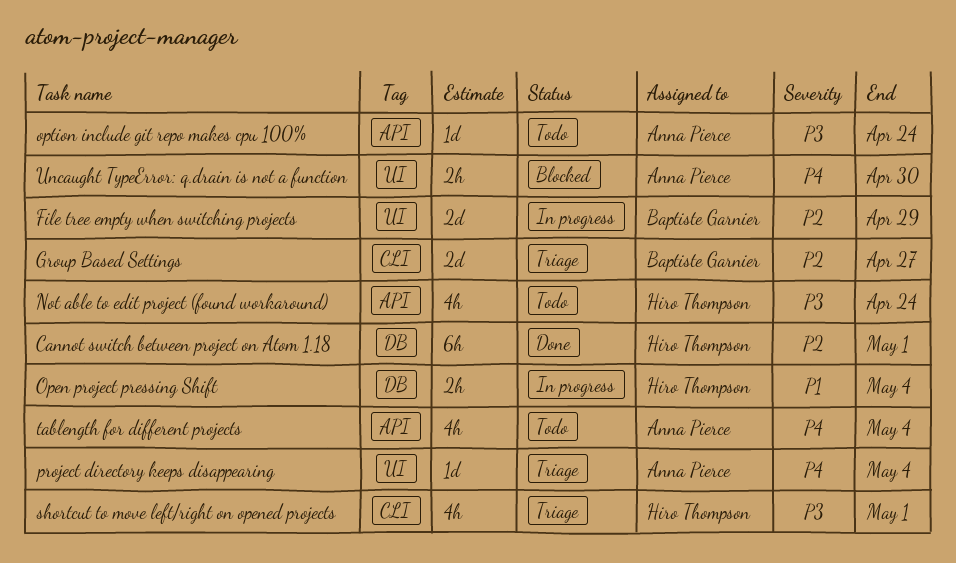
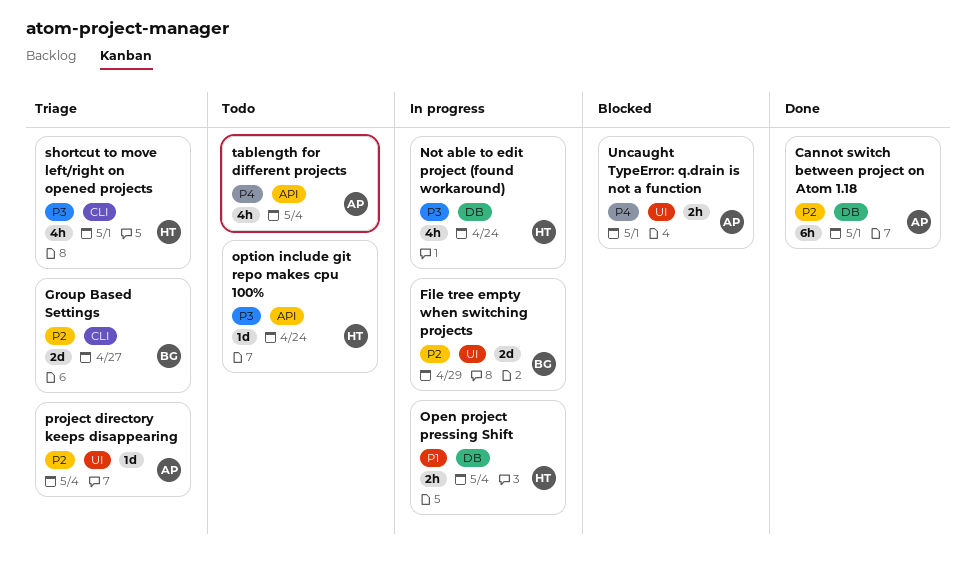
Cannot switch between project on Atom 1.18, owner: Hiro Thompson -> Anna Pierce
Not able to edit project (found workaround), status: Todo -> In progress
Not able to edit project (found workaround), label: API -> DB
option include git repo makes cpu 100%, owner: Anna Pierce -> Hiro Thompson
project directory keeps disappearing, priority: P4 -> P2
Uncaught TypeError: q.drain is not a function, due: Apr 30 -> May 1

